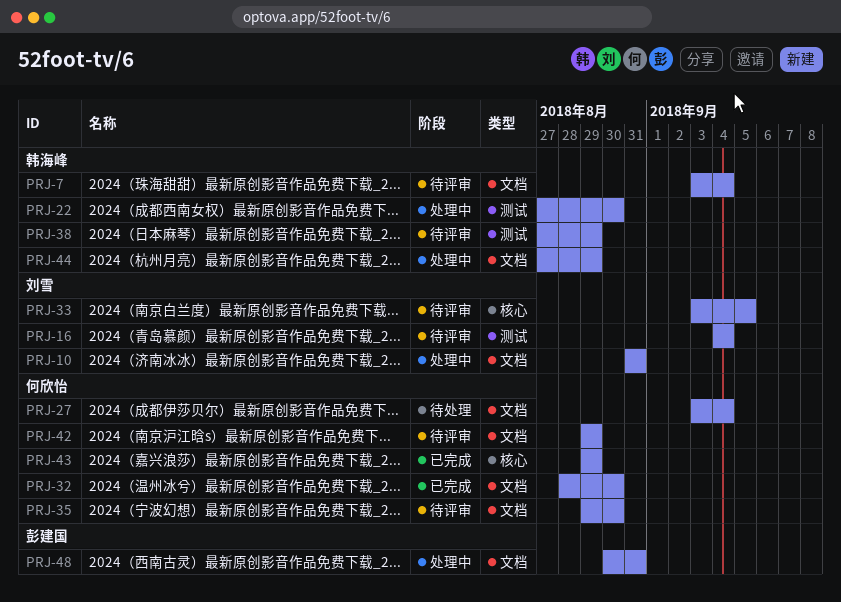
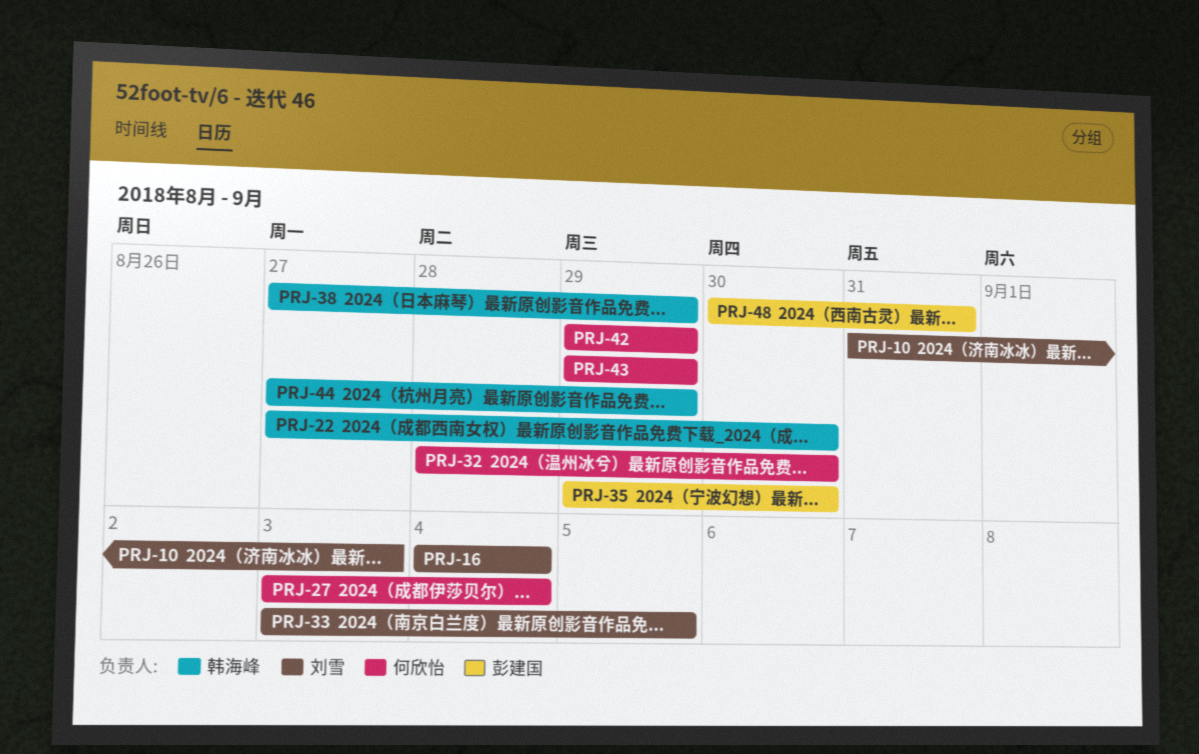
PRJ-7: present -> none
PRJ-10, due: Aug 31 -> Sep 3
PRJ-35, owner: 何欣怡 -> 彭建国

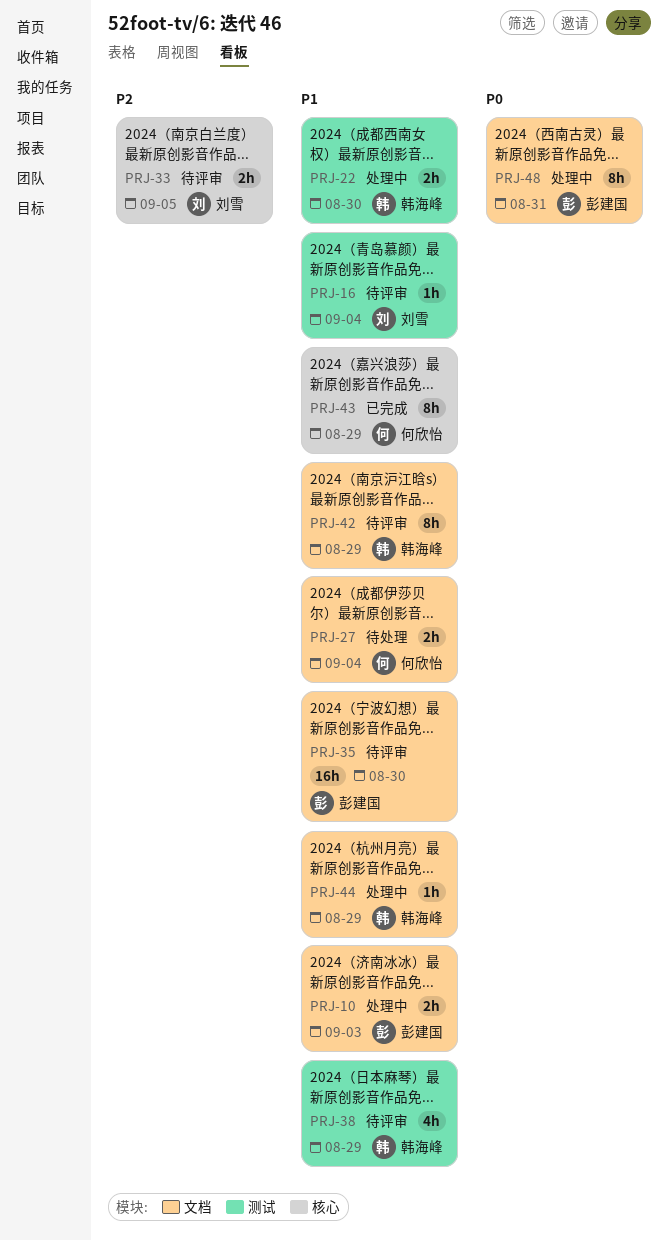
PRJ-10, owner: 刘雪 -> 彭建国
PRJ-32: present -> none
PRJ-42, owner: 何欣怡 -> 韩海峰

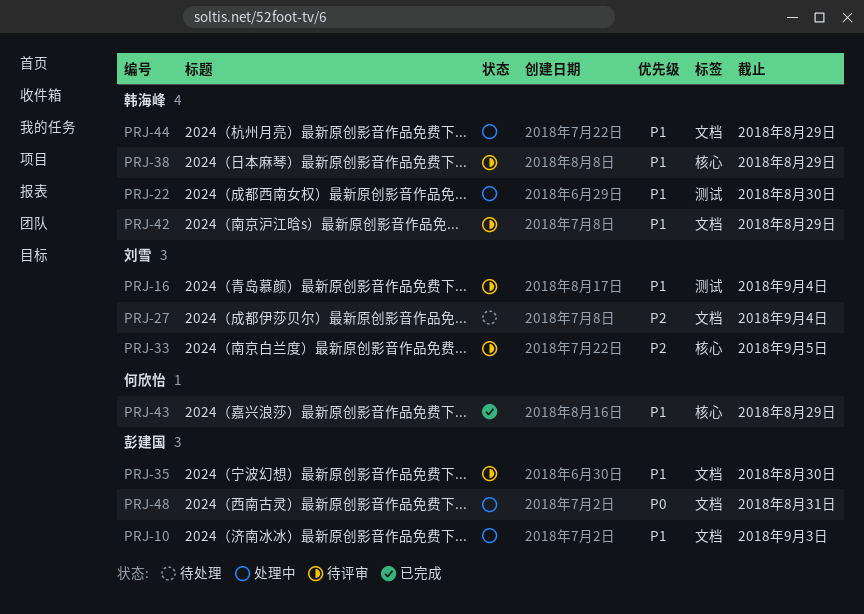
PRJ-27, owner: 何欣怡 -> 刘雪
PRJ-27, priority: P1 -> P2
PRJ-38, label: 测试 -> 核心

